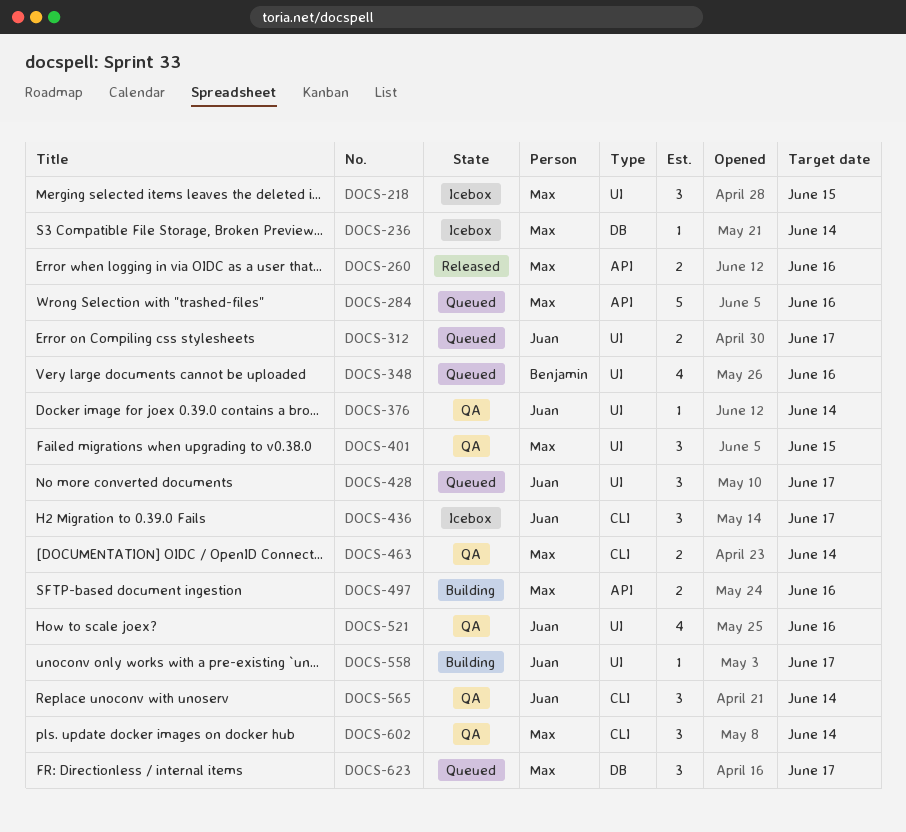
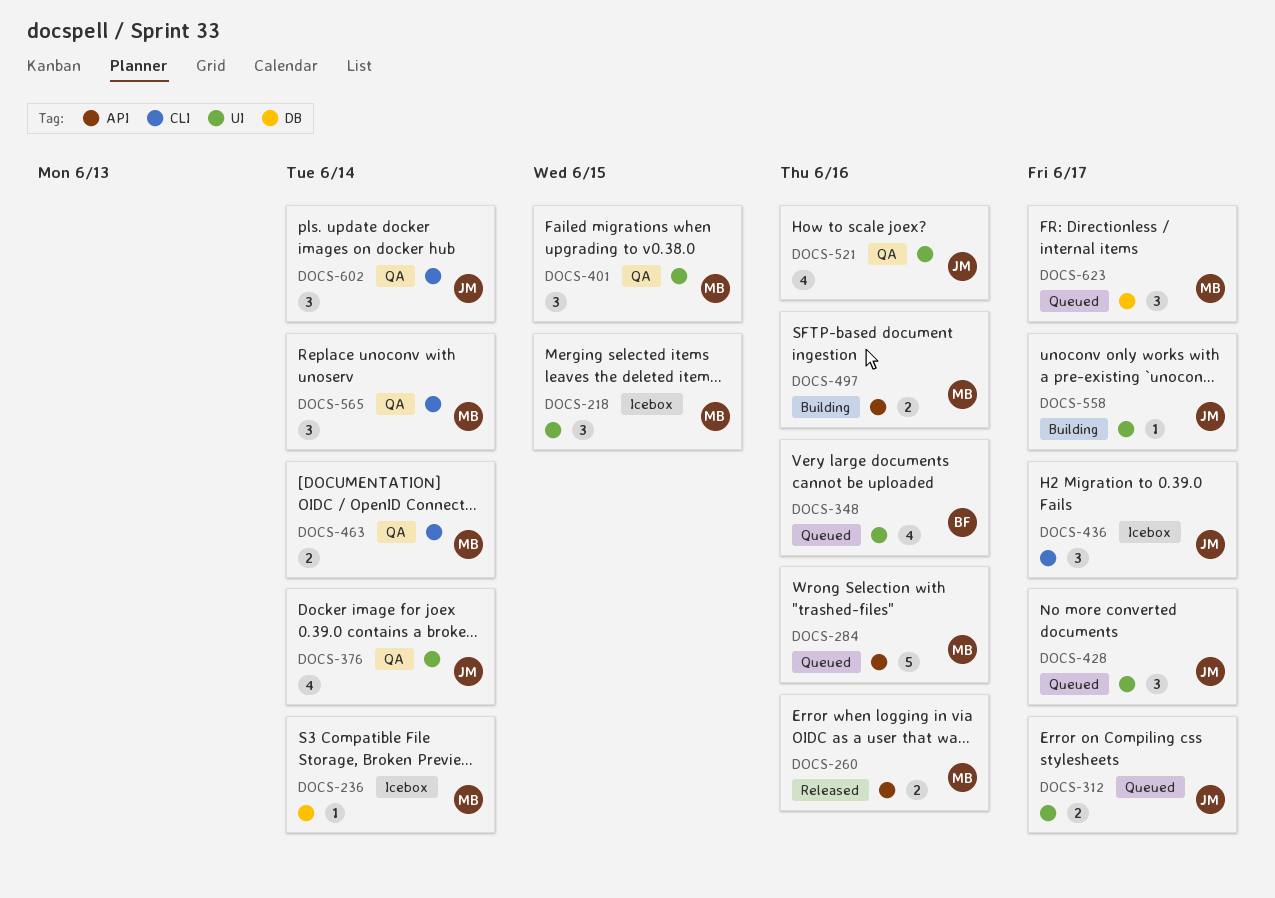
DOCS-376, estimate: 1 -> 4
DOCS-565, owner: Juan -> Max
DOCS-602, owner: Max -> Juan

